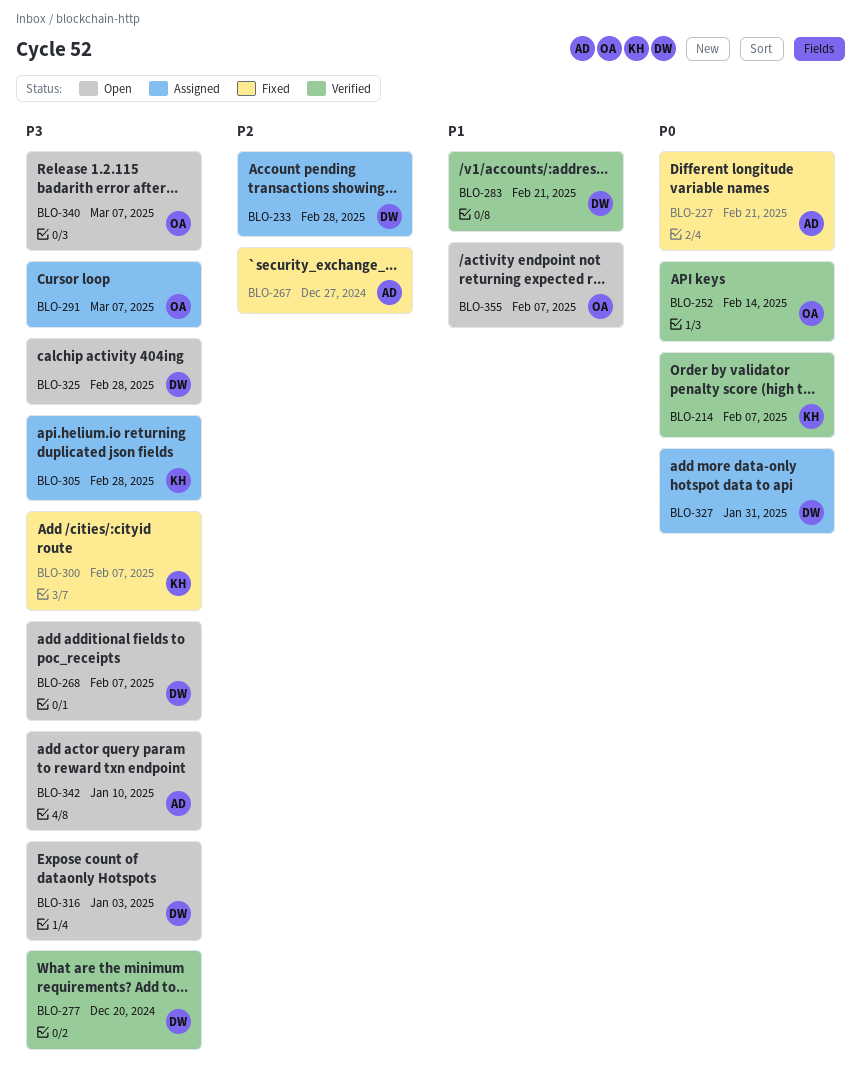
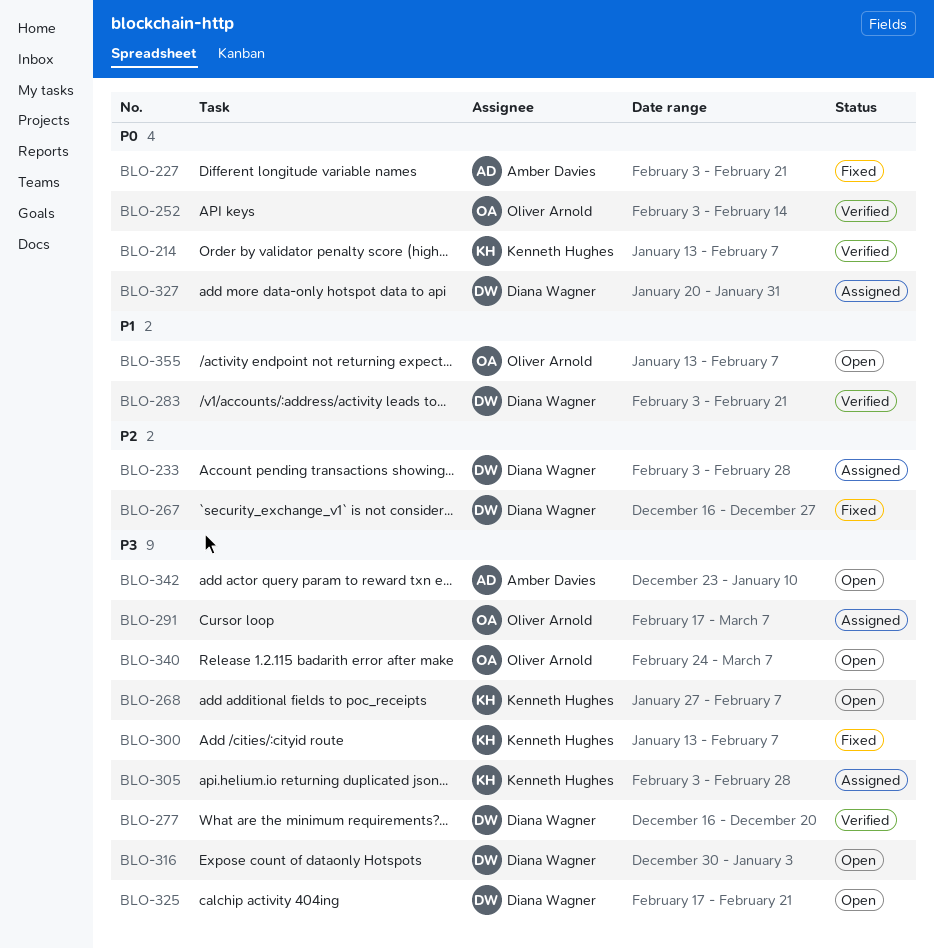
BLO-267, owner: Amber Davies -> Diana Wagner
BLO-268, owner: Diana Wagner -> Kenneth Hughes
BLO-325, due: Feb 28 -> Feb 21

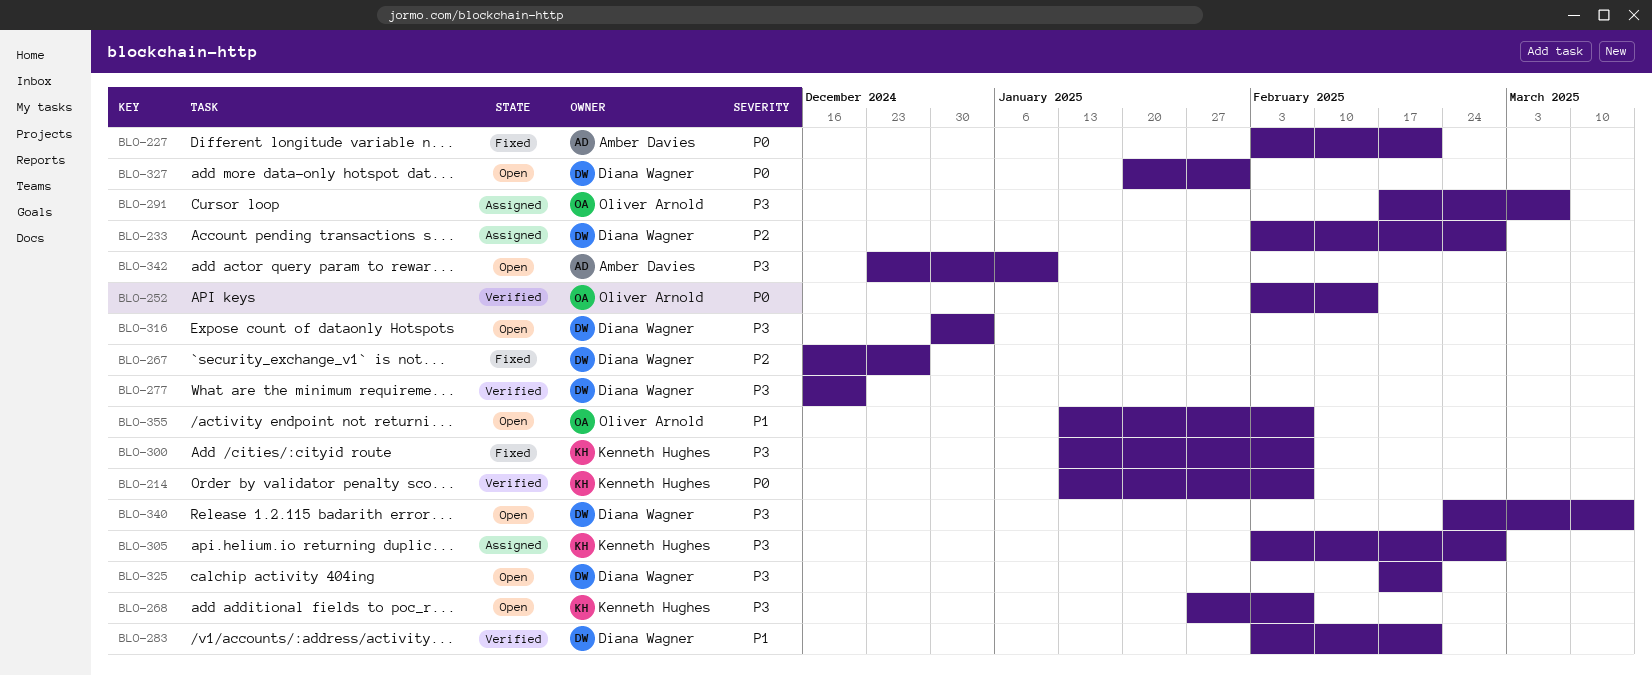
BLO-327, status: Assigned -> Open
BLO-340, owner: Oliver Arnold -> Diana Wagner
BLO-340, due: Mar 7 -> Mar 14

